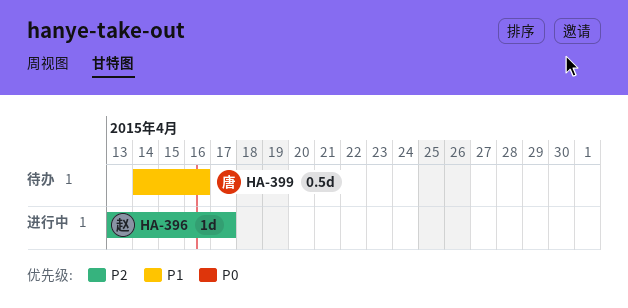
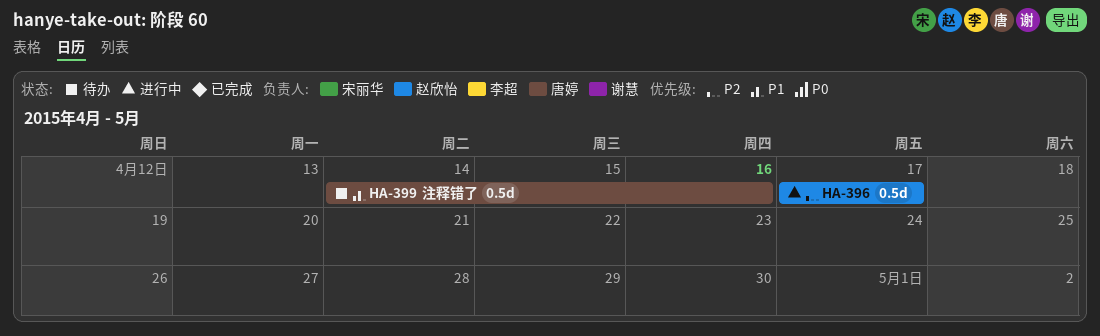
HA-396, estimate: 1d -> 0.5d
HA-396, start: Apr 13 -> Apr 17

